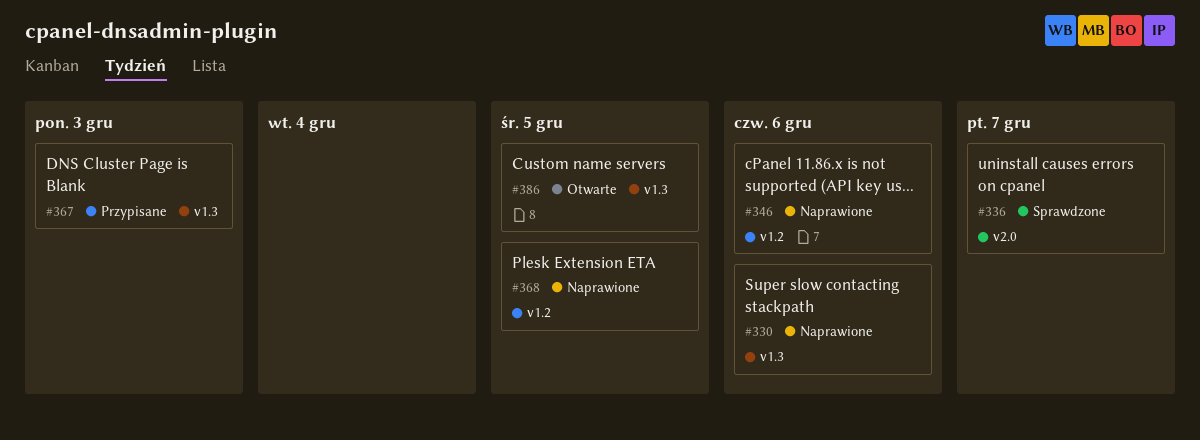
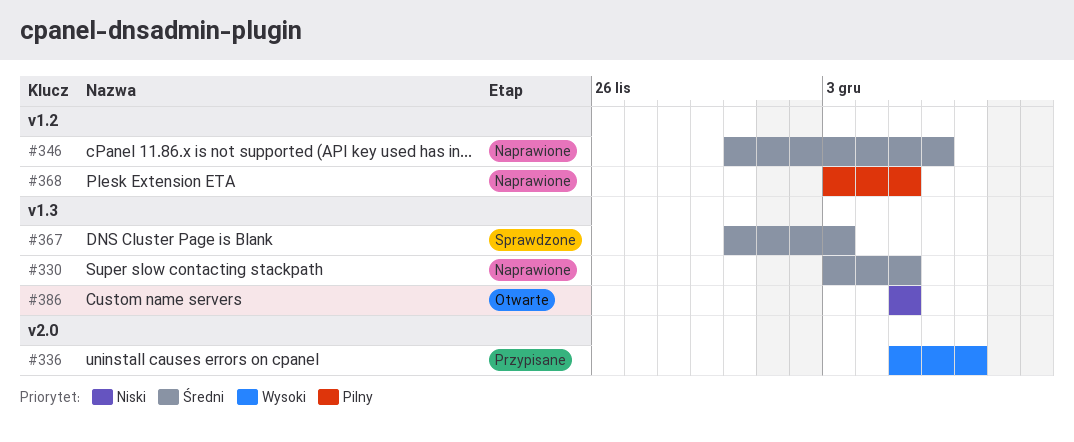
#330, due: Dec 6 -> Dec 5
#336, status: Sprawdzone -> Przypisane
#367, status: Przypisane -> Sprawdzone

